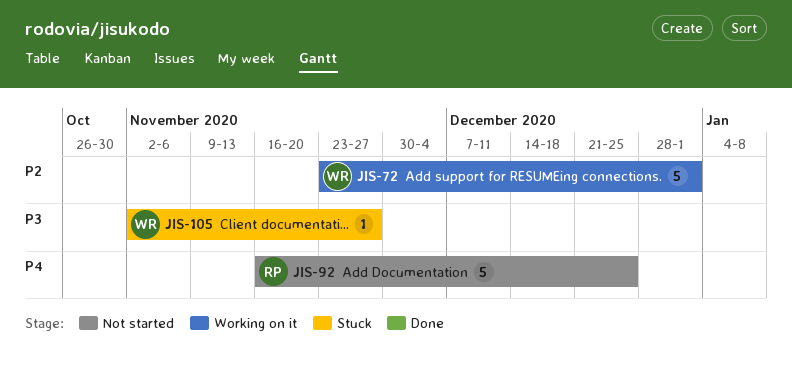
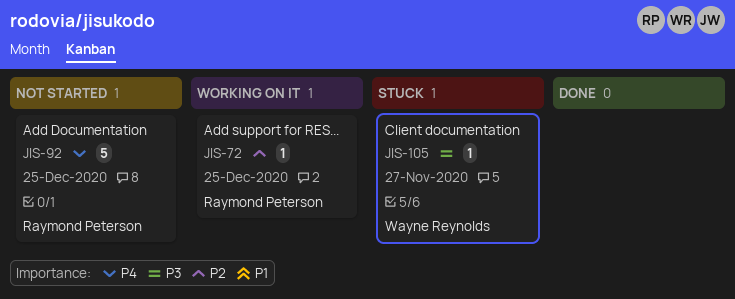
JIS-72, owner: Wayne Reynolds -> Raymond Peterson
JIS-72, estimate: 5 -> 1
JIS-72, due: Jan 1 -> Dec 25

